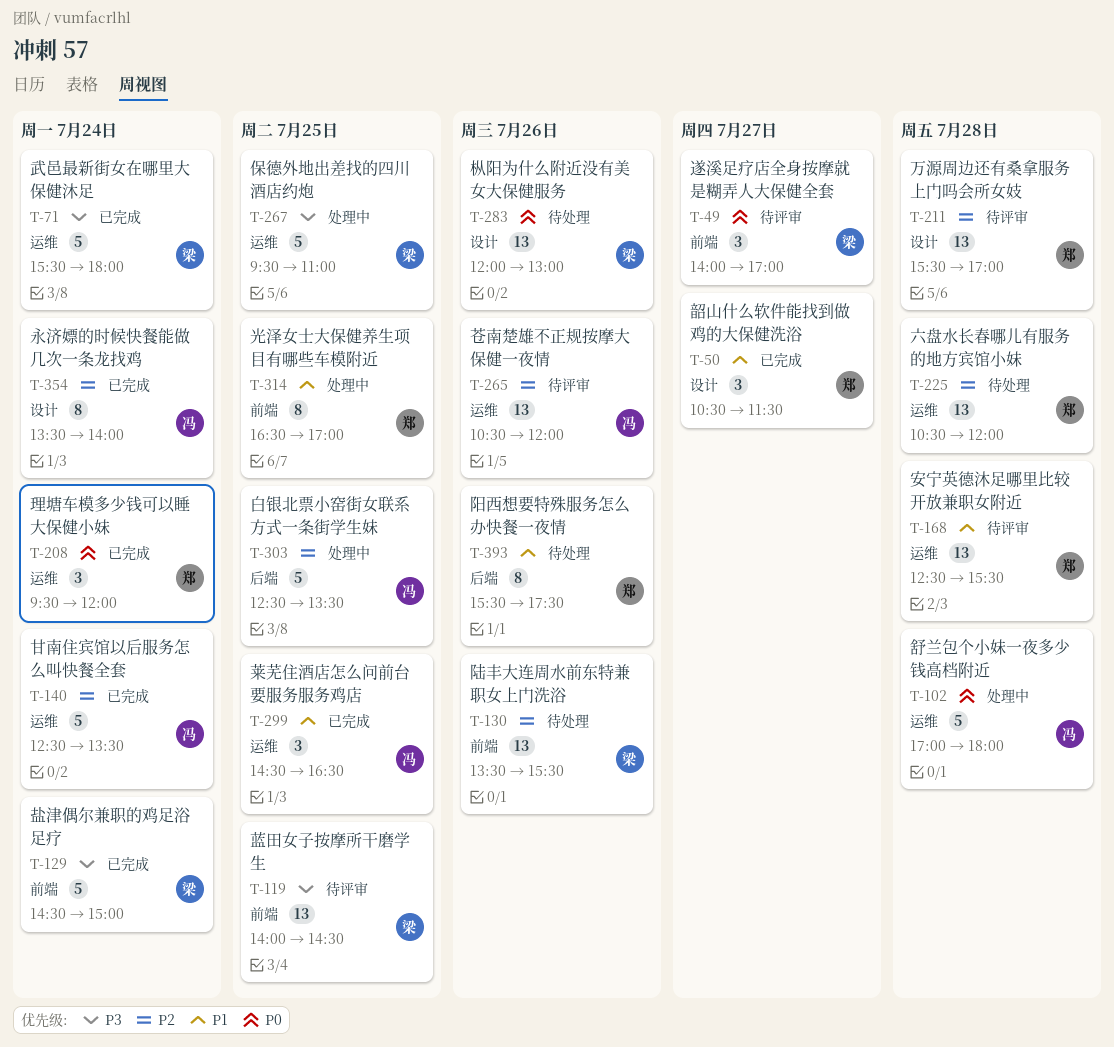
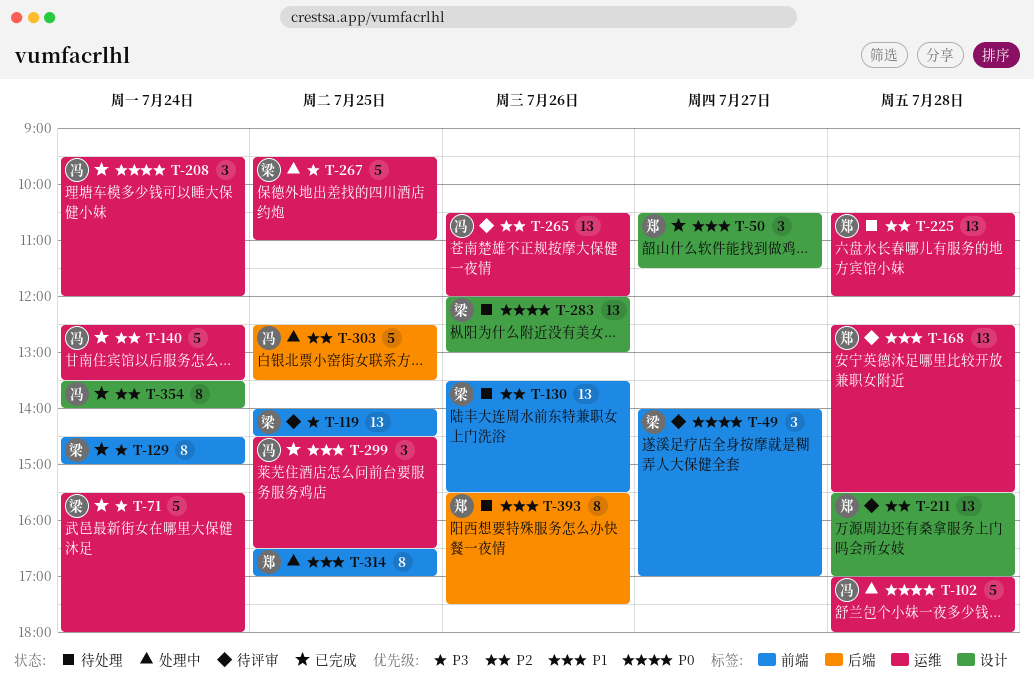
T-129, estimate: 5 -> 8
T-208, owner: 郑 -> 冯

